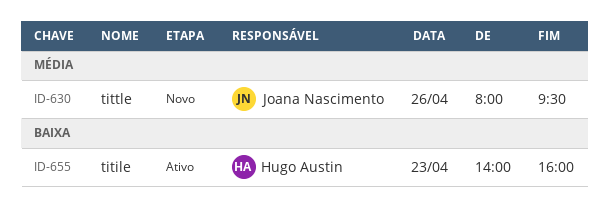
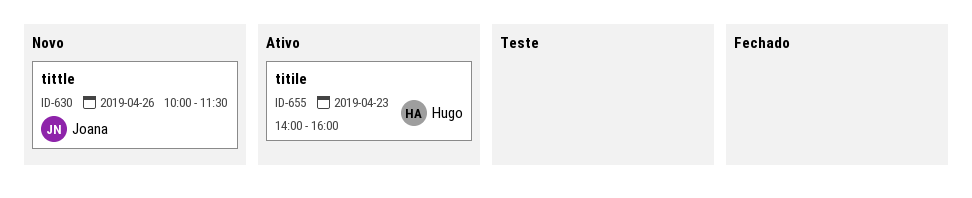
ID-630, begins: 08:00 -> 10:00
ID-630, ends: 09:30 -> 11:30

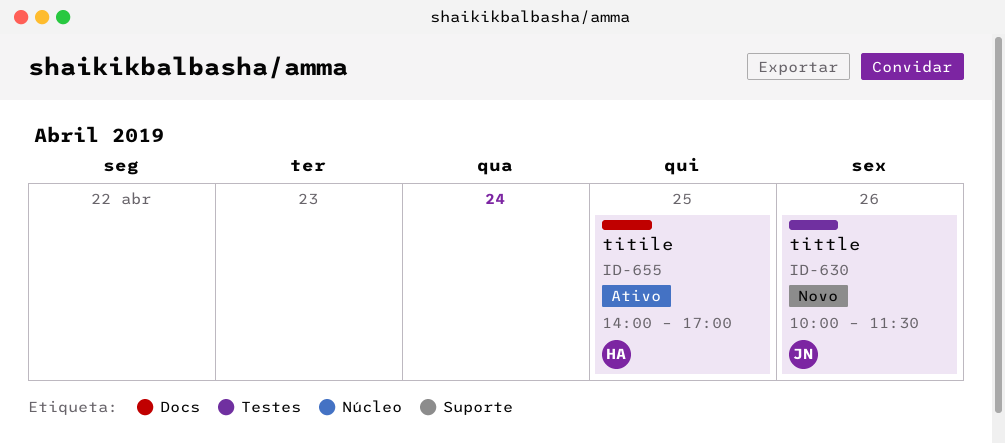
ID-655, day: Apr 23 -> Apr 25
ID-655, ends: 16:00 -> 17:00

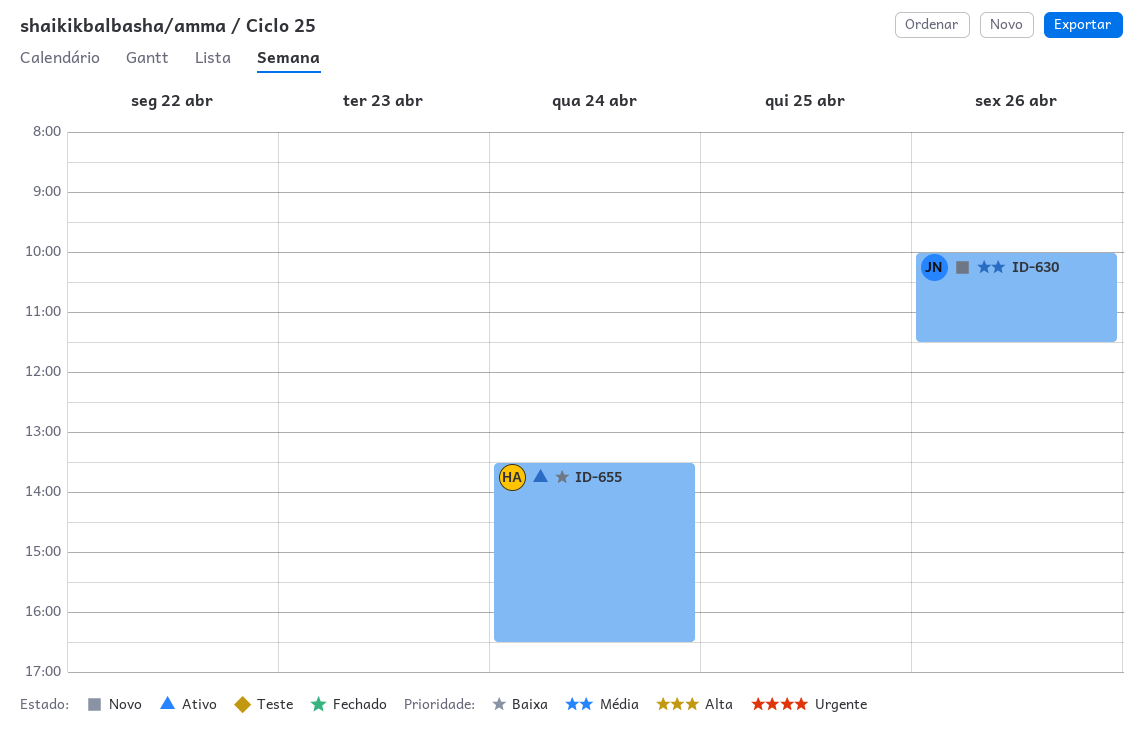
ID-655, day: Apr 25 -> Apr 24
ID-655, begins: 14:00 -> 13:30
ID-655, ends: 17:00 -> 16:30

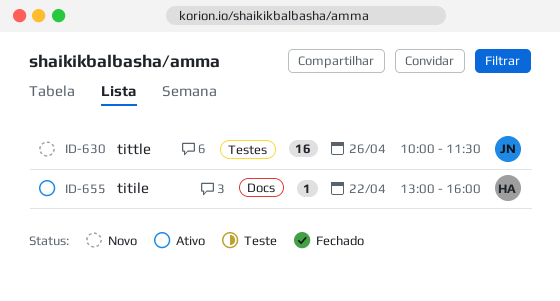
ID-655, day: Apr 24 -> Apr 22
ID-655, begins: 13:30 -> 13:00
ID-655, ends: 16:30 -> 16:00

